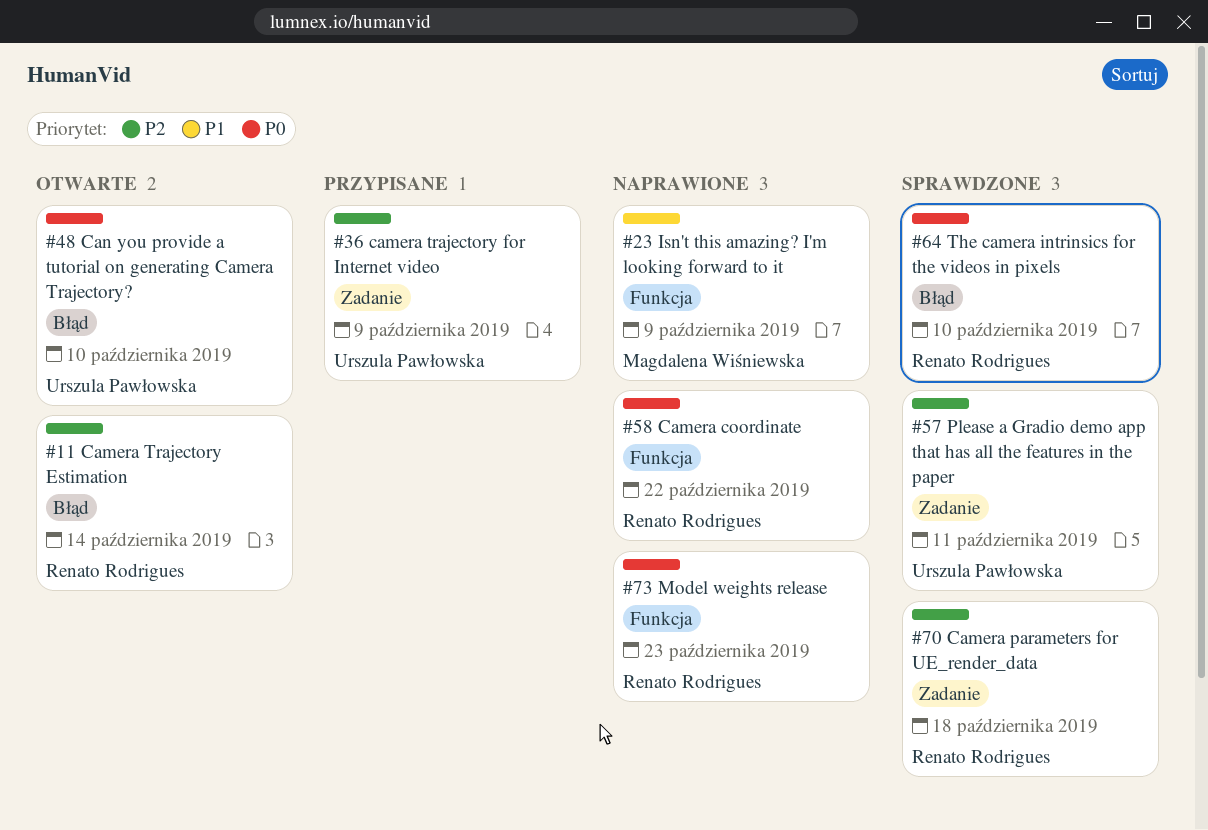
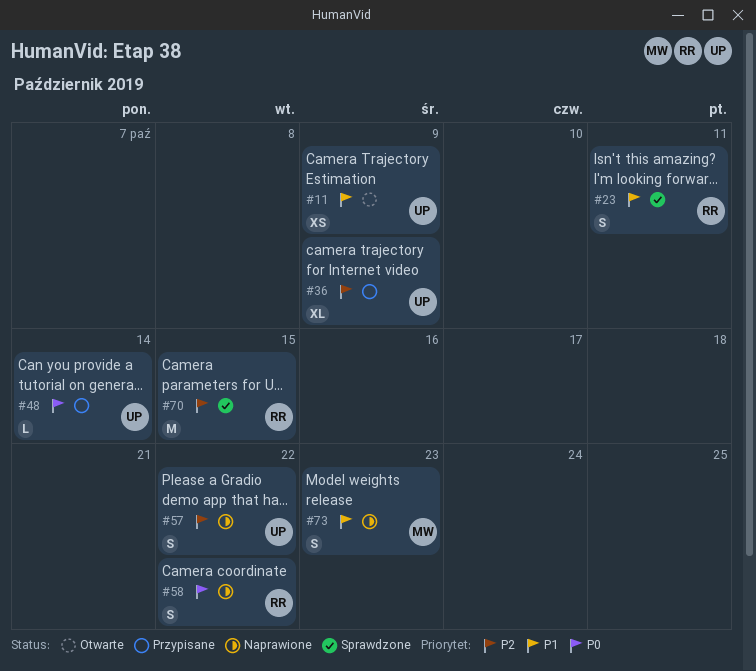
#11, owner: Renato Rodrigues -> Urszula Pawłowska
#11, priority: P2 -> P1
#11, due: Oct 14 -> Oct 9
#23, status: Naprawione -> Sprawdzone
#23, owner: Magdalena Wiśniewska -> Renato Rodrigues
#23, due: Oct 9 -> Oct 11
#48, status: Otwarte -> Przypisane
#48, due: Oct 10 -> Oct 14
#57, status: Sprawdzone -> Naprawione
#57, due: Oct 11 -> Oct 22
#64: present -> none
#70, due: Oct 18 -> Oct 15
#73, owner: Renato Rodrigues -> Magdalena Wiśniewska
#73, priority: P0 -> P1

